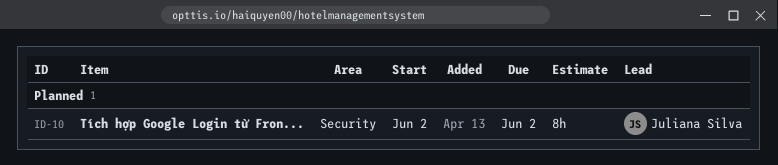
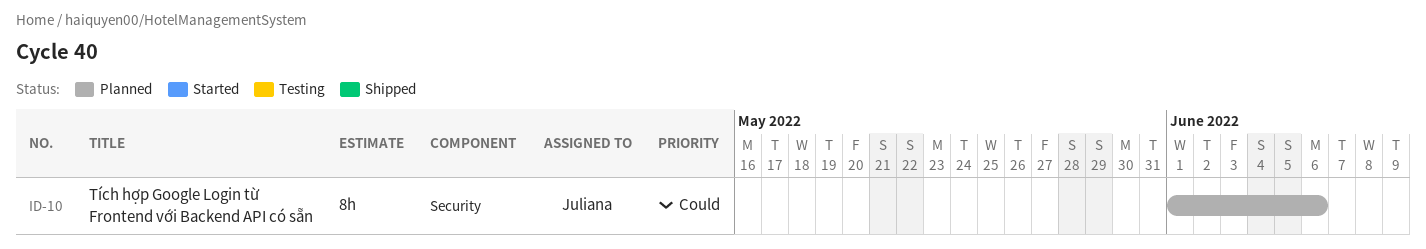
ID-10, start: Jun 2 -> Jun 1
ID-10, due: Jun 2 -> Jun 6

